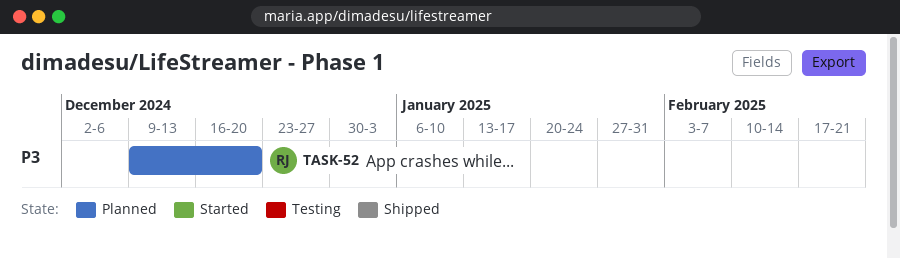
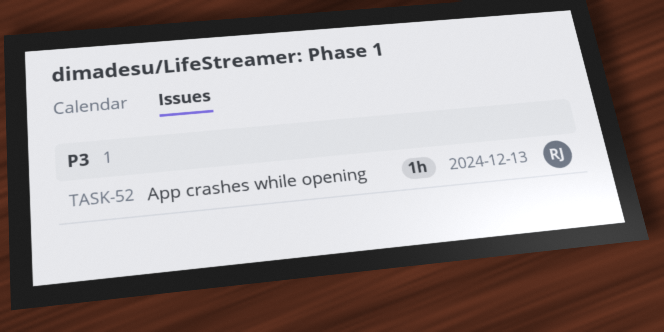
TASK-52, due: Dec 20 -> Dec 13

